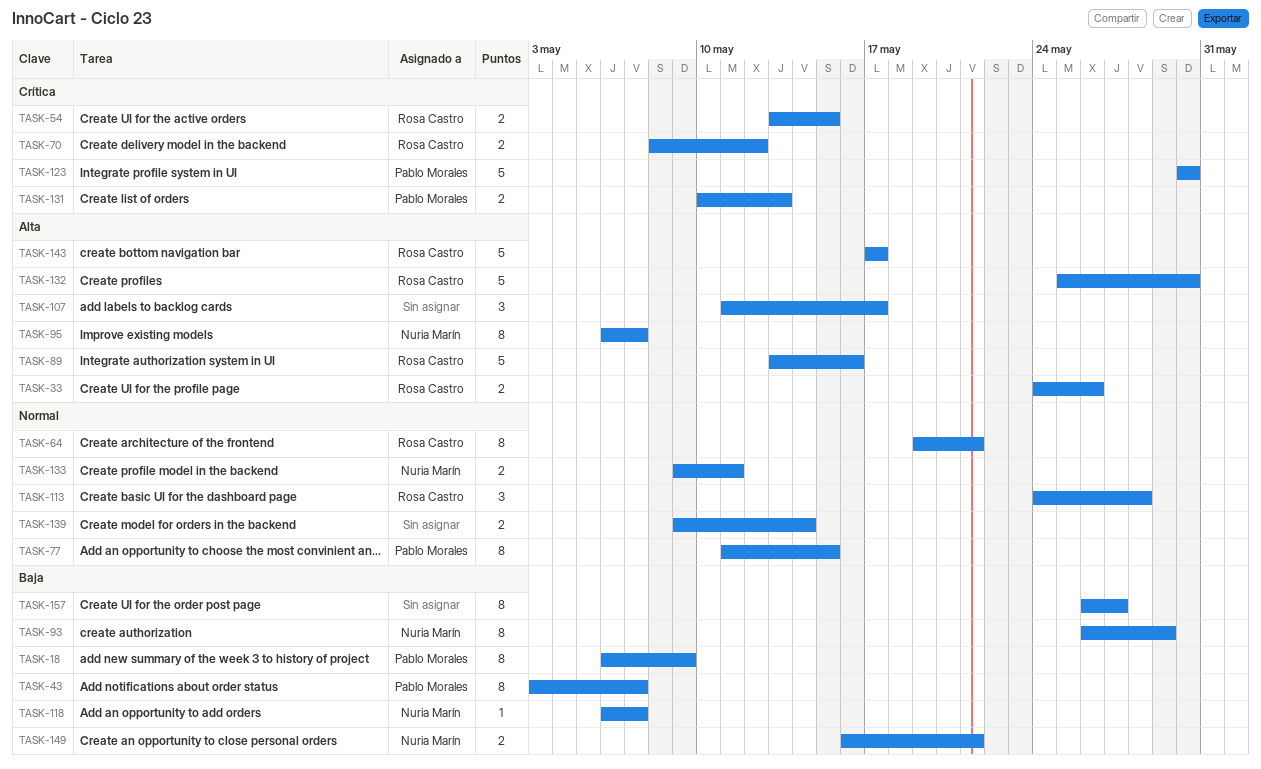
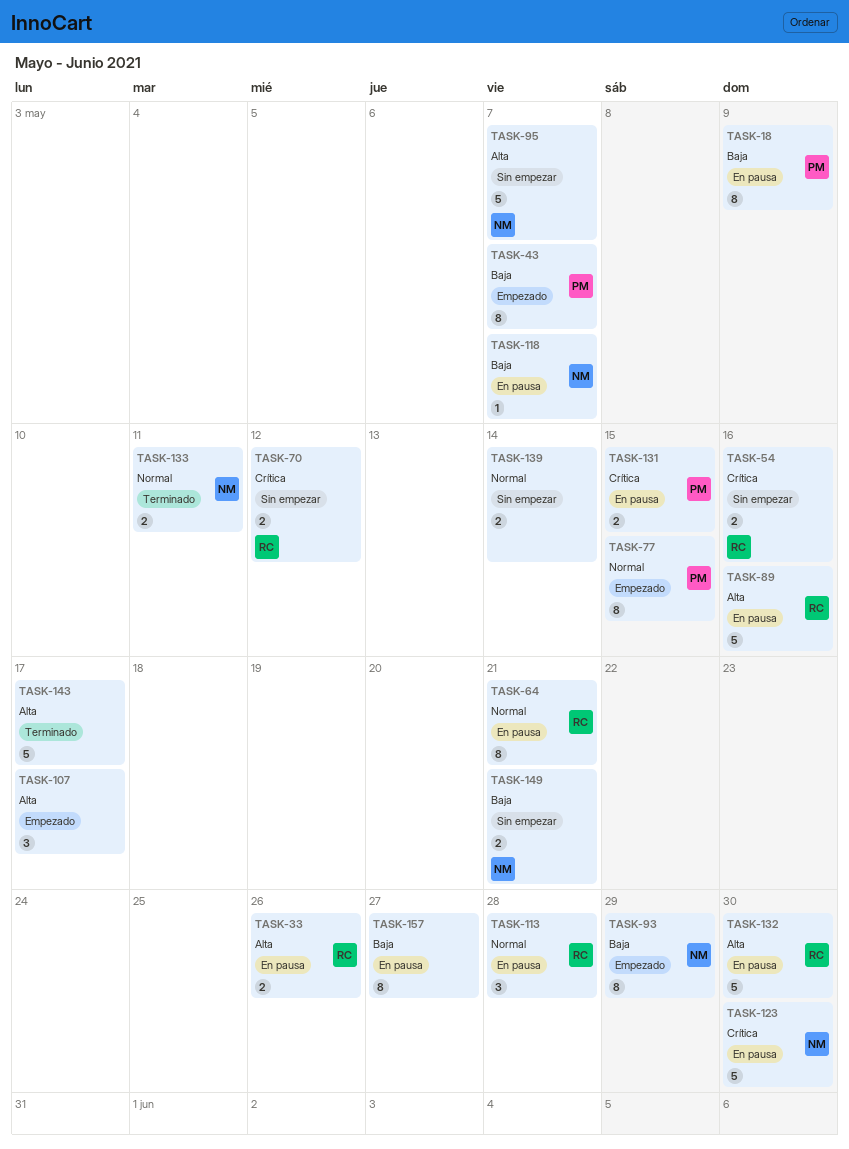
TASK-54, due: May 15 -> May 16
TASK-95, estimate: 8 -> 5
TASK-123, owner: Pablo Morales -> Nuria Marín
TASK-131, due: May 13 -> May 15
TASK-143, owner: Rosa Castro -> none

